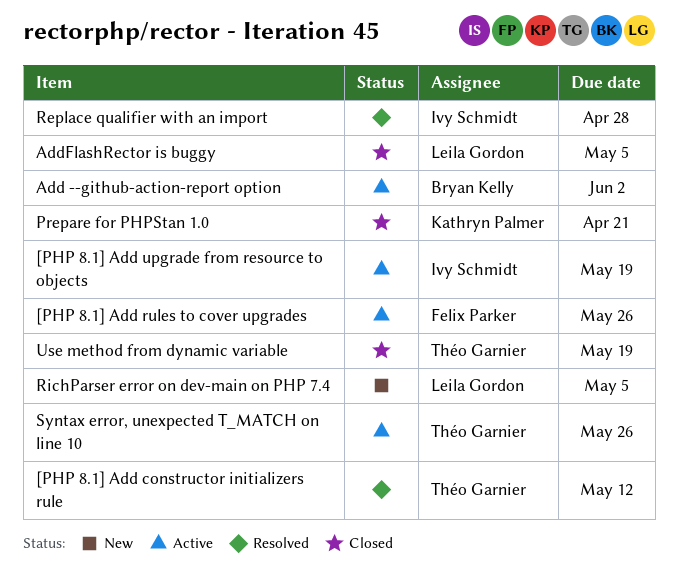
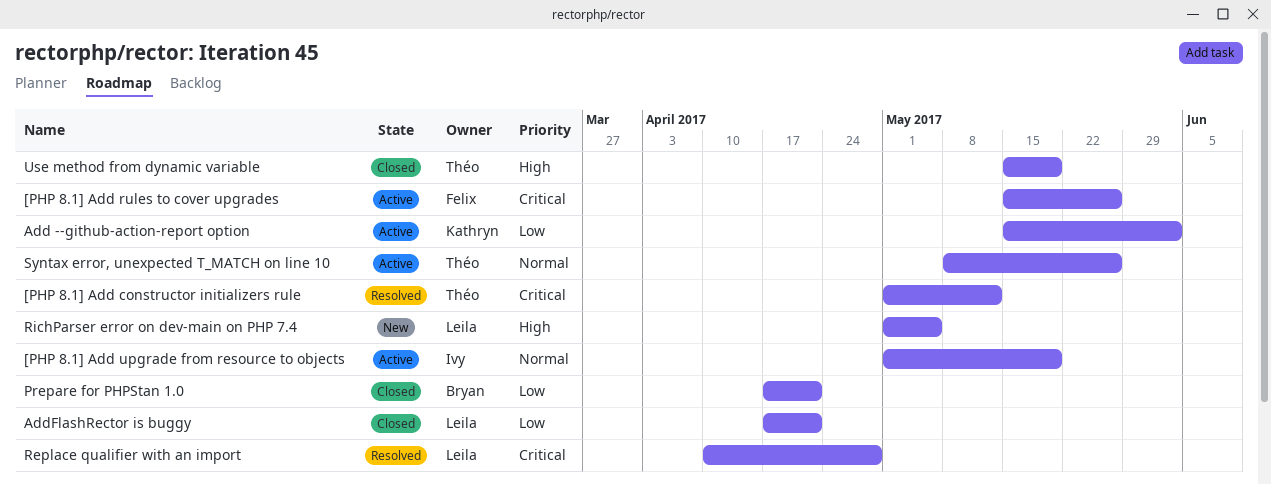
Add --github-action-report option, owner: Bryan Kelly -> Kathryn Palmer
AddFlashRector is buggy, due: May 5 -> Apr 21
Prepare for PHPStan 1.0, owner: Kathryn Palmer -> Bryan Kelly
Replace qualifier with an import, owner: Ivy Schmidt -> Leila Gordon

